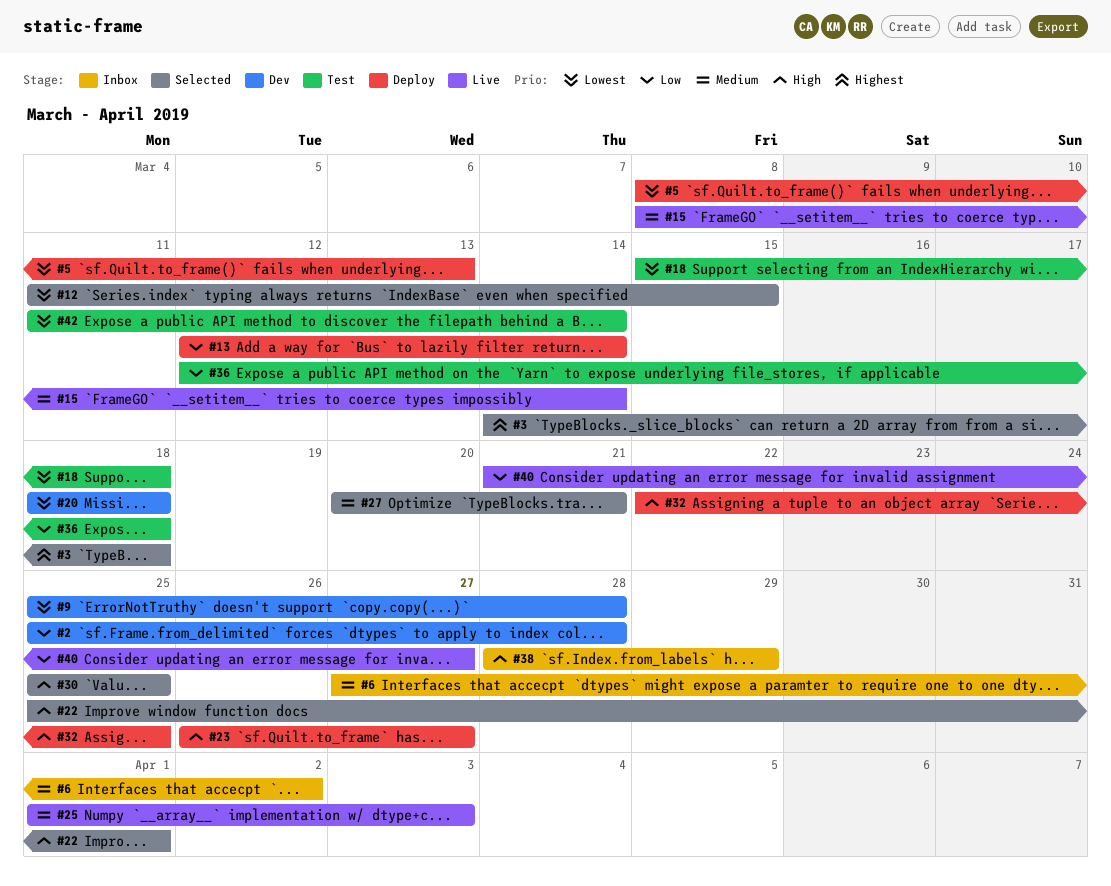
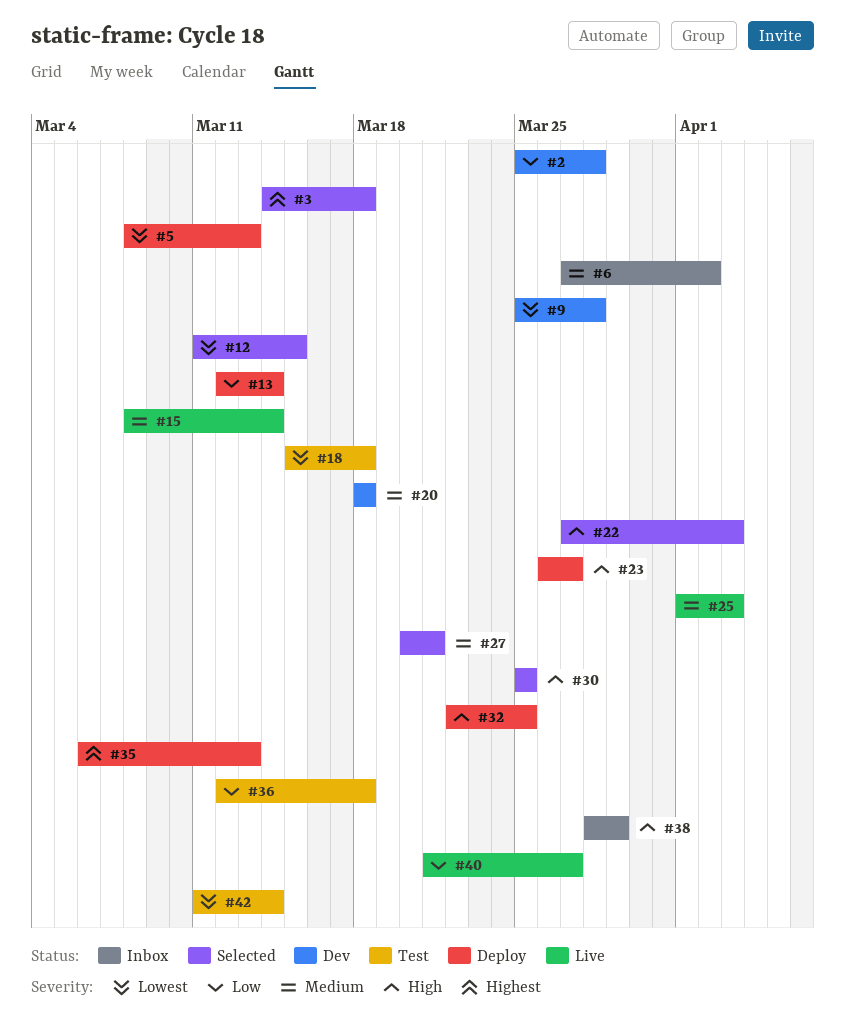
#20, priority: Lowest -> Medium
#22, start: Mar 25 -> Mar 27
#22, due: Apr 1 -> Apr 3
#35: none -> present

